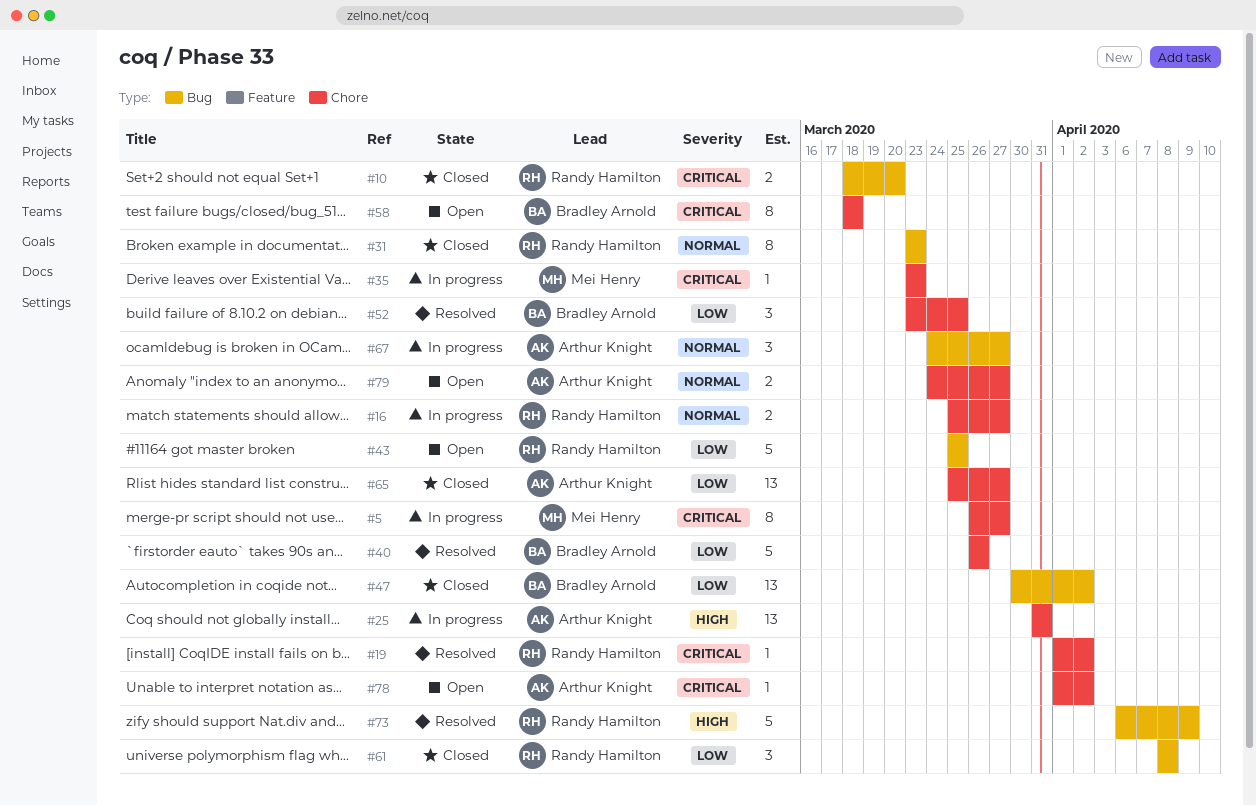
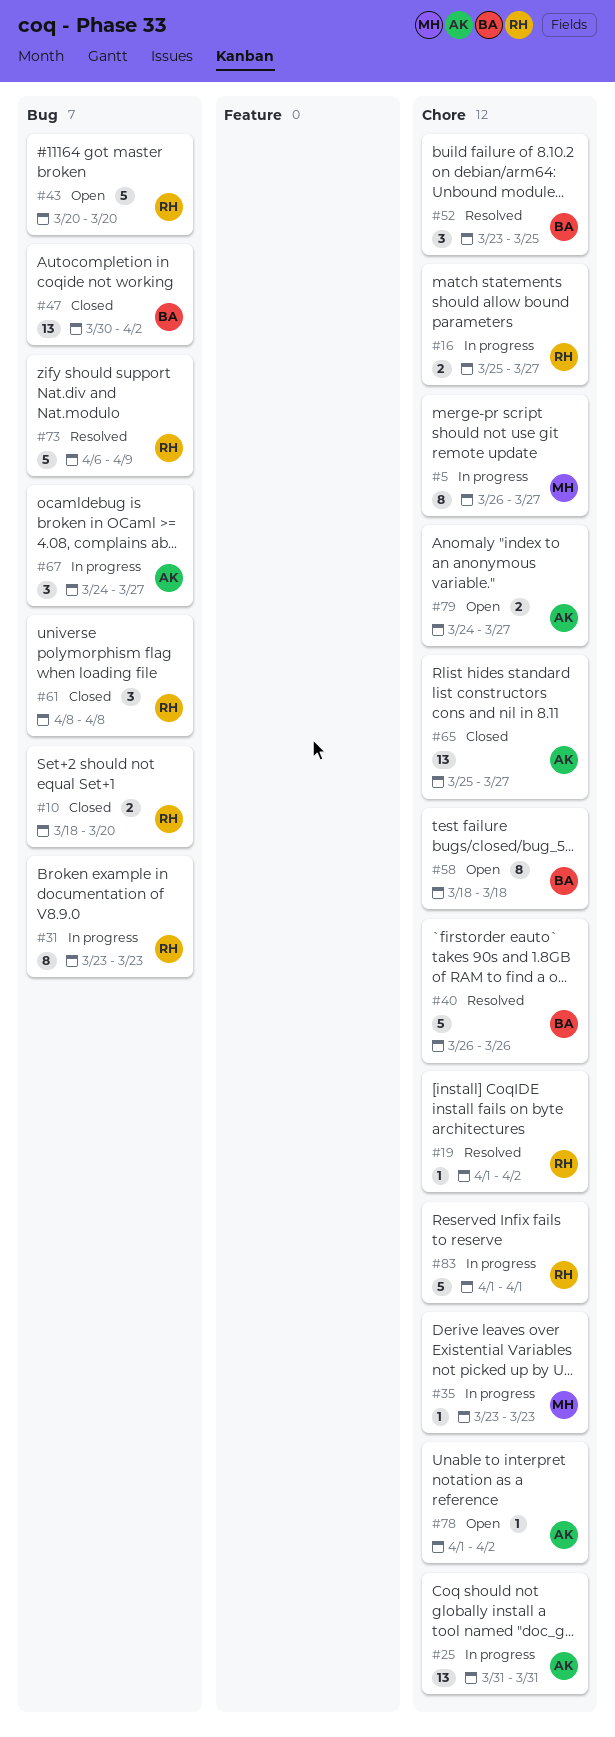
#31, status: Closed -> In progress
#43, start: Mar 25 -> Mar 20
#43, due: Mar 25 -> Mar 20
#83: none -> present

